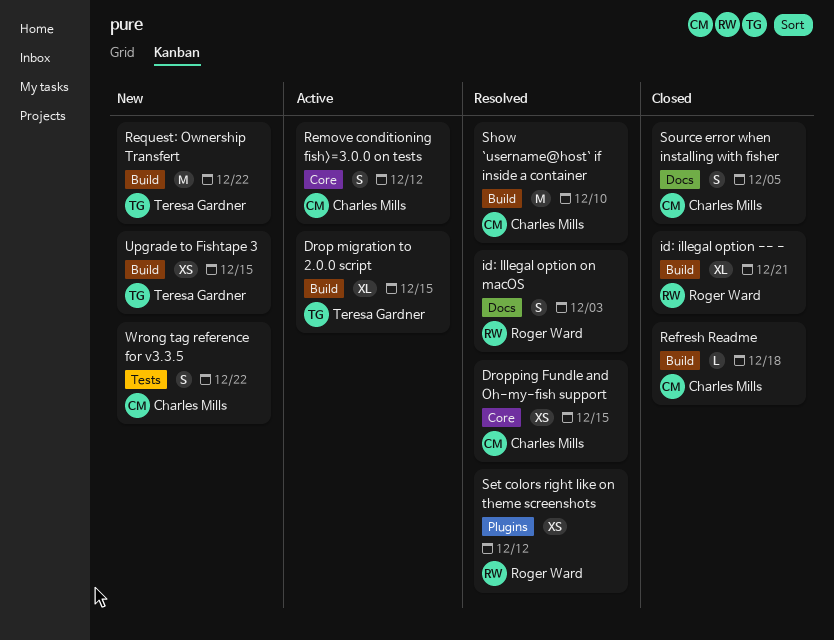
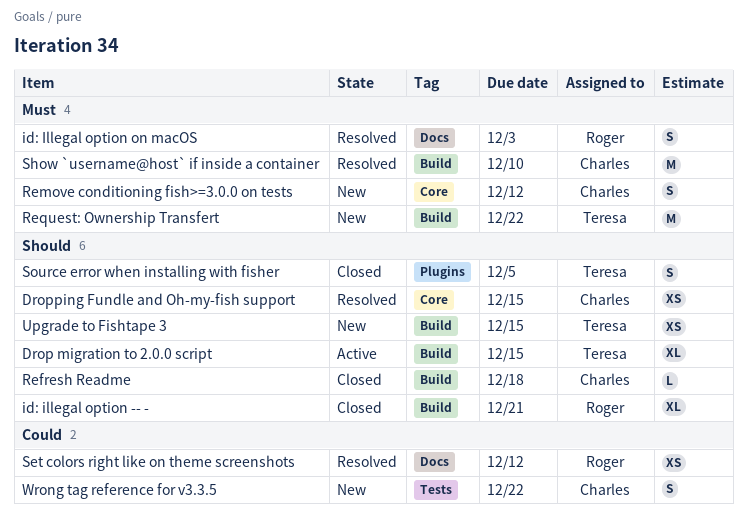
Remove conditioning fish>=3.0.0 on tests, status: Active -> New
Set colors right like on theme screenshots, label: Plugins -> Docs
Source error when installing with fisher, owner: Charles Mills -> Teresa Gardner
Source error when installing with fisher, label: Docs -> Plugins

